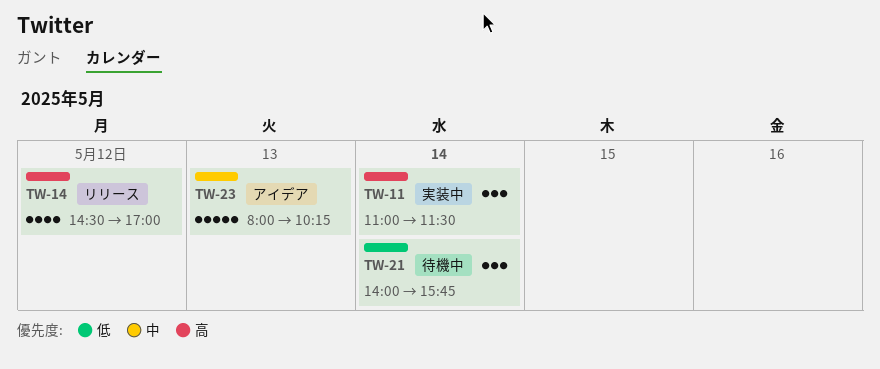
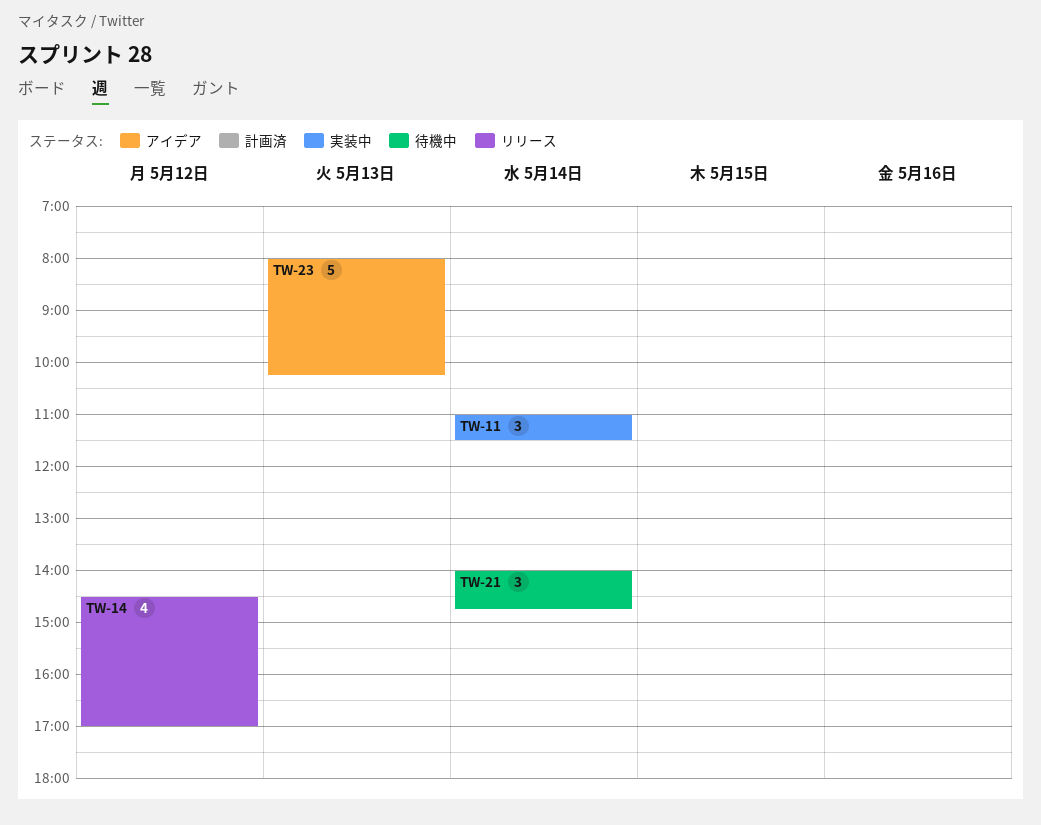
TW-21, ends: 15:45 -> 14:45

